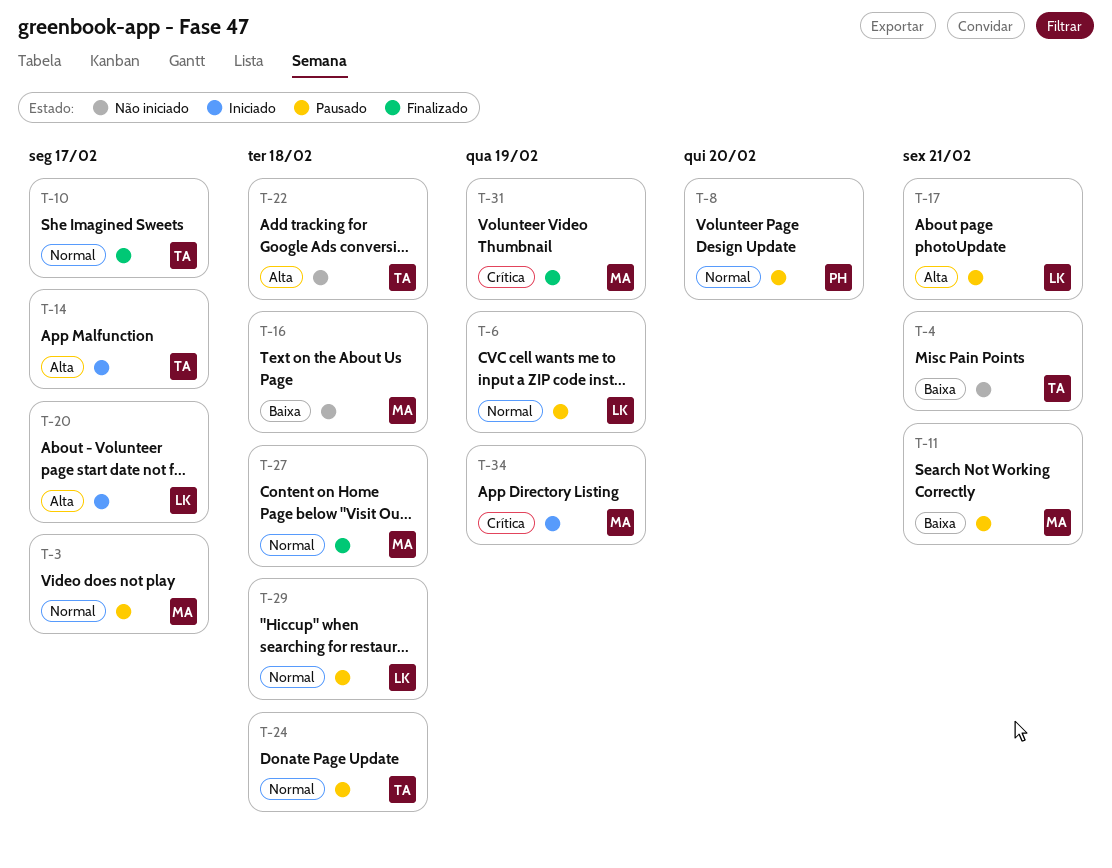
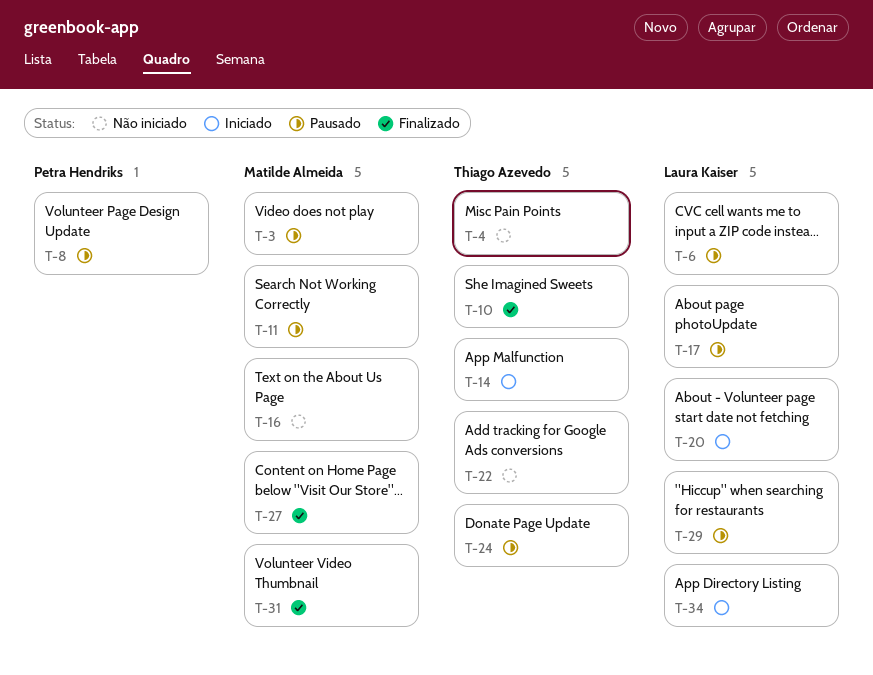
T-34, owner: Matilde Almeida -> Laura Kaiser

